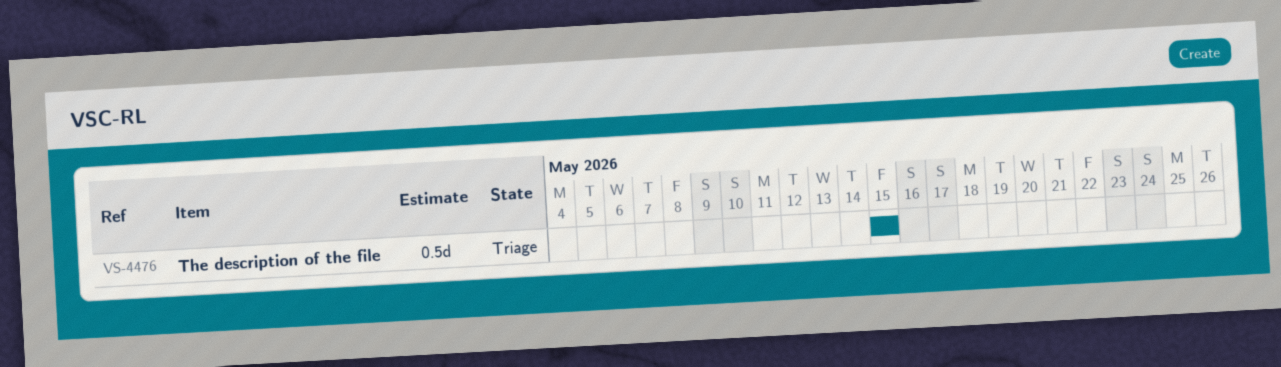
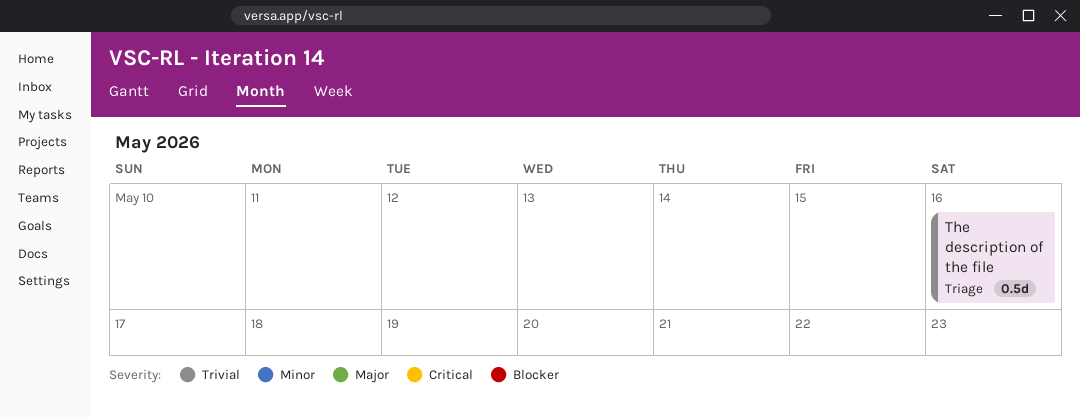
The description of the file, due: May 15 -> May 16

